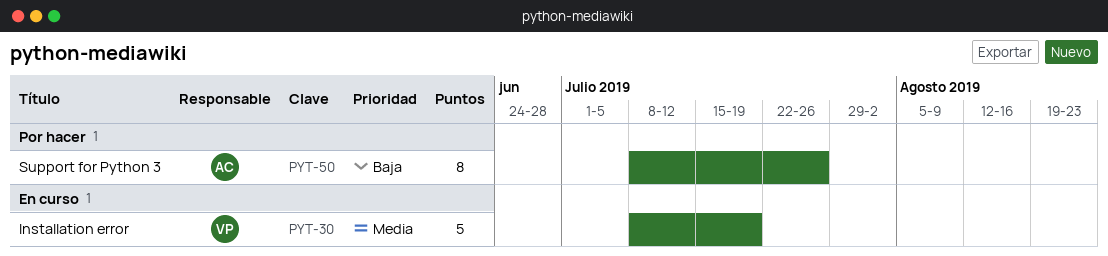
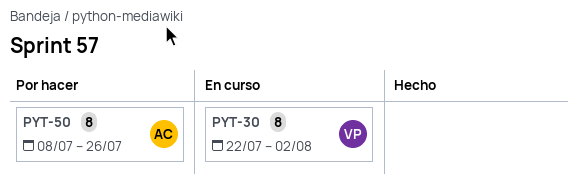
PYT-30, estimate: 5 -> 8
PYT-30, start: Jul 8 -> Jul 22
PYT-30, due: Jul 19 -> Aug 2

